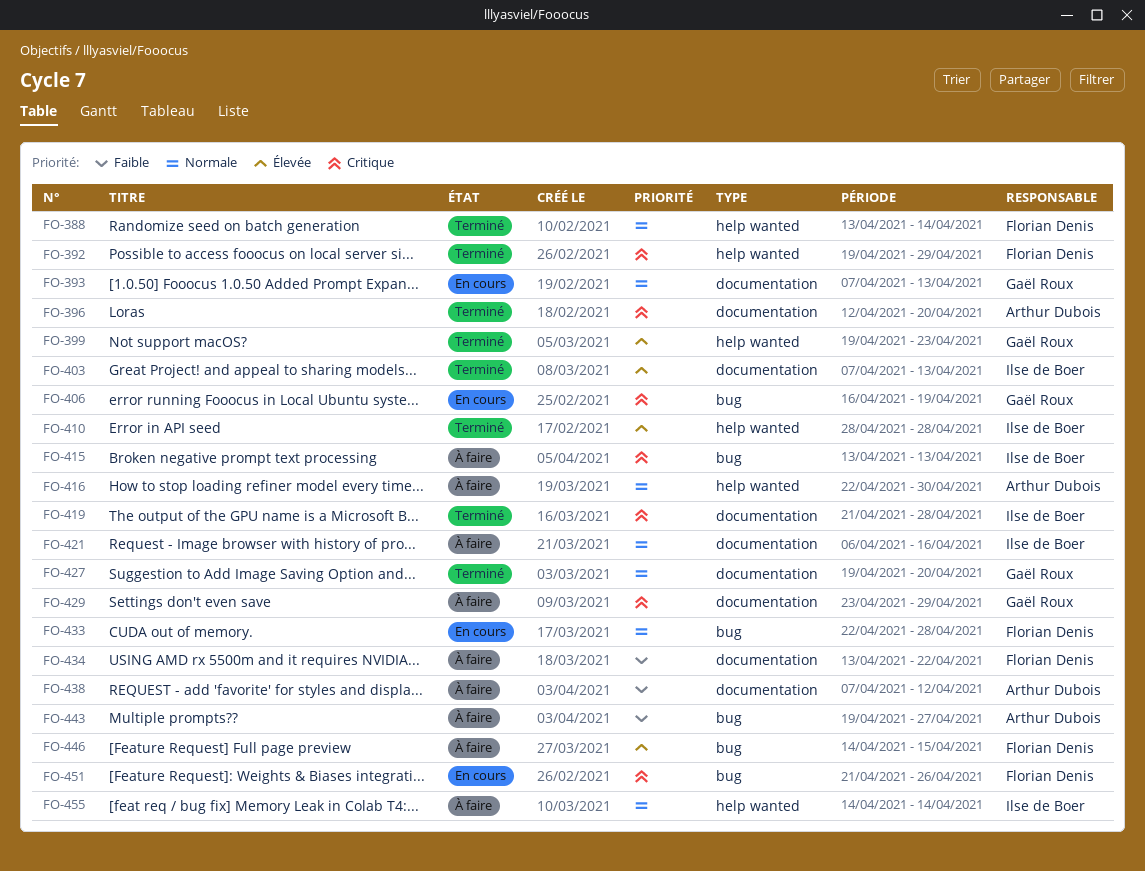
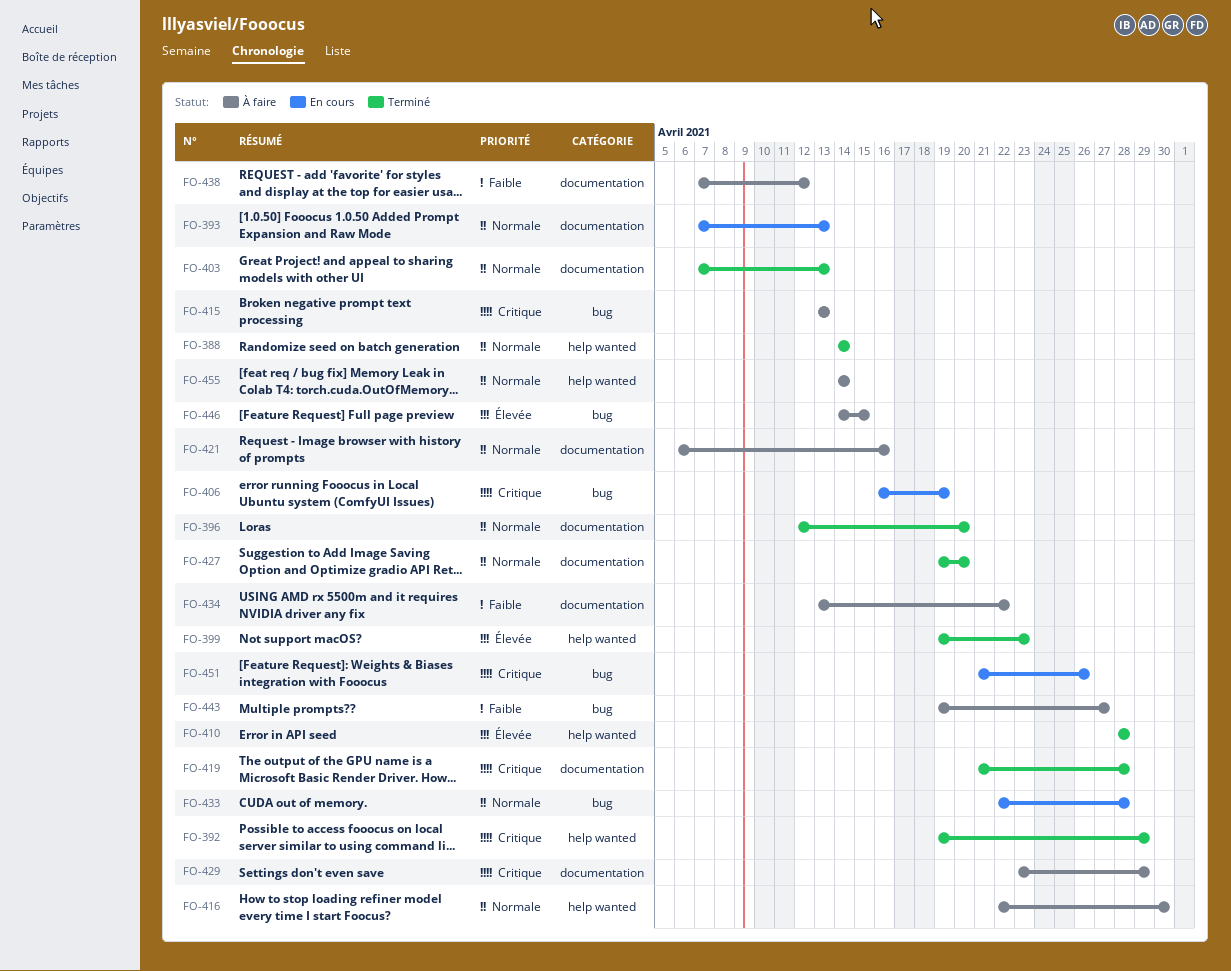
FO-388, start: Apr 13 -> Apr 14
FO-396, priority: Critique -> Normale
FO-403, priority: Élevée -> Normale

